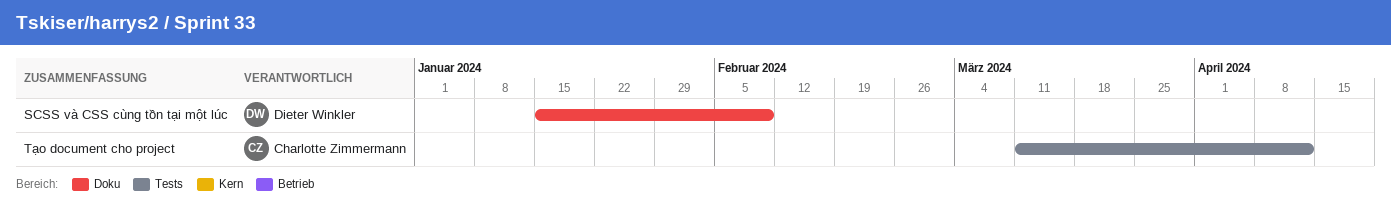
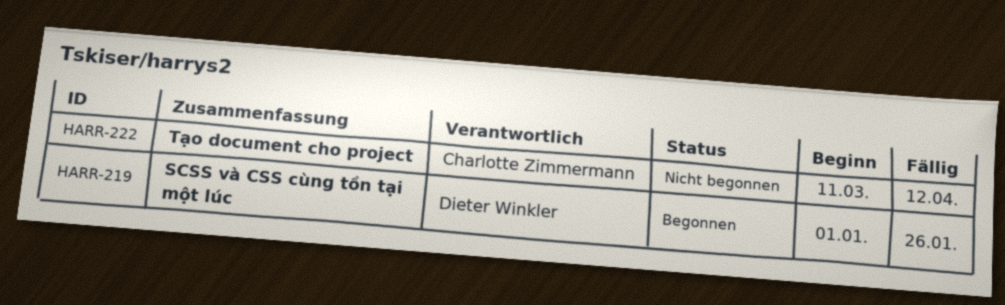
SCSS và CSS cùng tồn tại một lúc, start: Jan 15 -> Jan 1
SCSS và CSS cùng tồn tại một lúc, due: Feb 9 -> Jan 26

